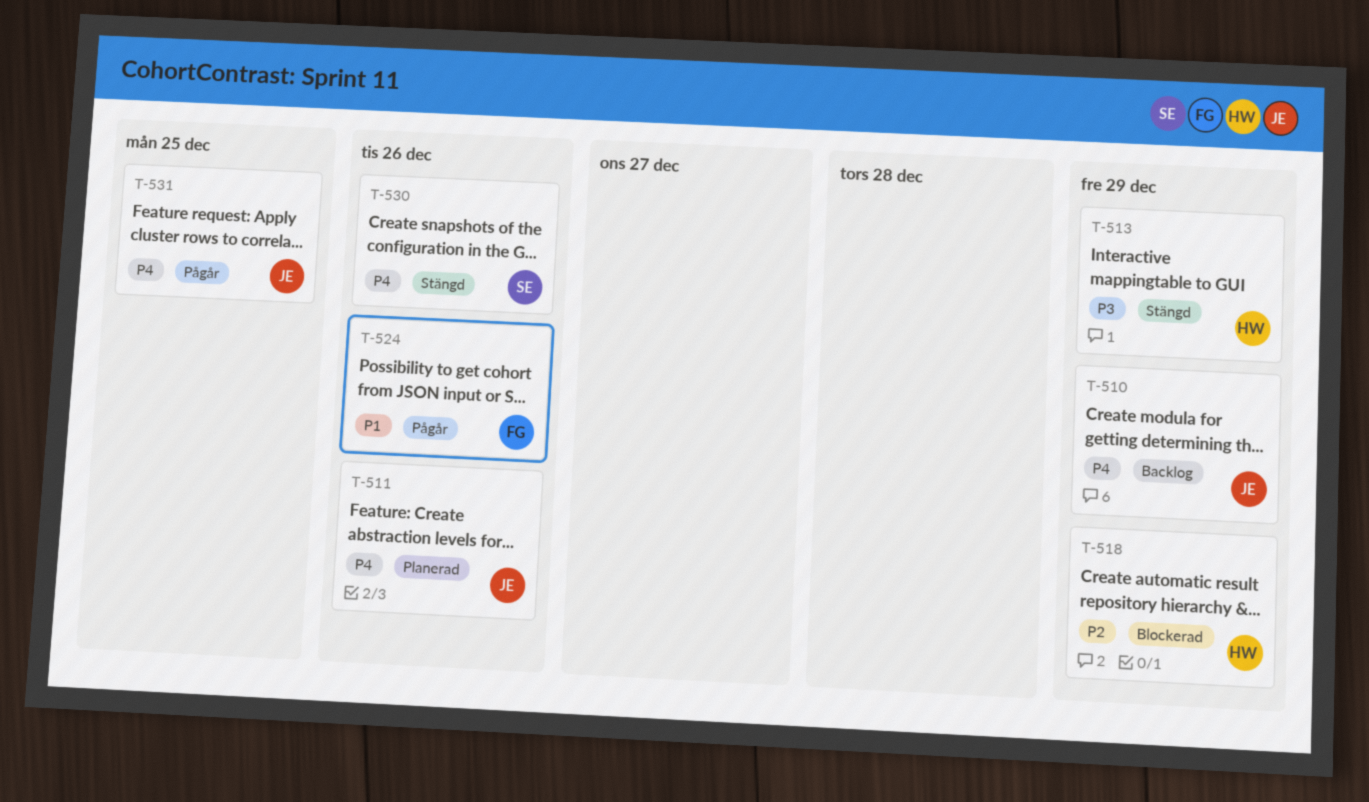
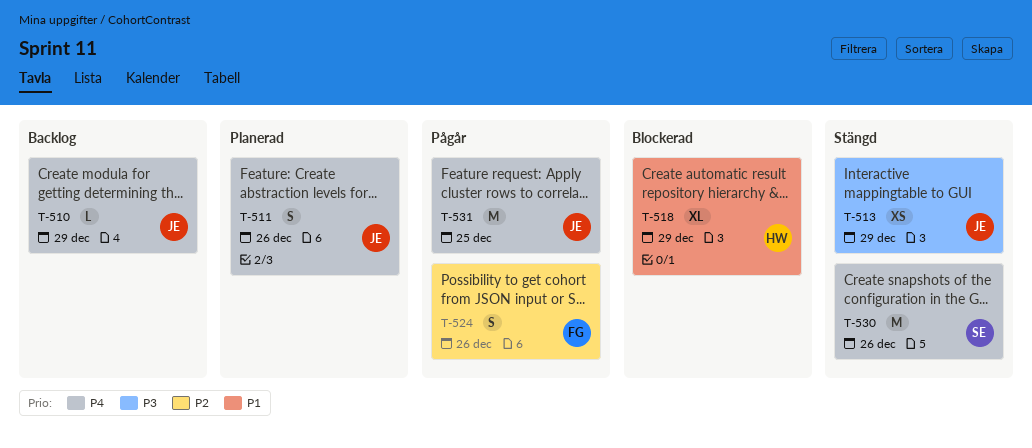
T-513, owner: HW -> JE
T-518, priority: P2 -> P1
T-524, priority: P1 -> P2

